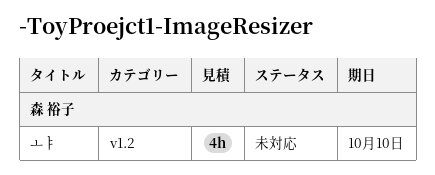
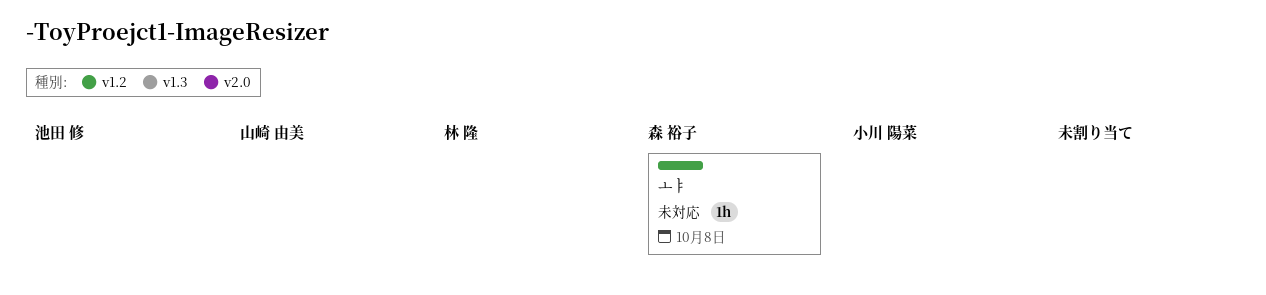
ㅗㅑ, estimate: 4h -> 1h
ㅗㅑ, due: Oct 10 -> Oct 8

